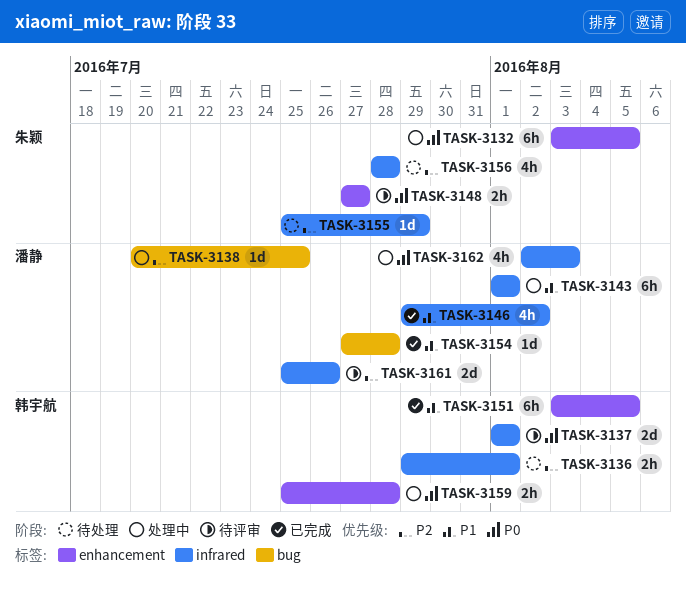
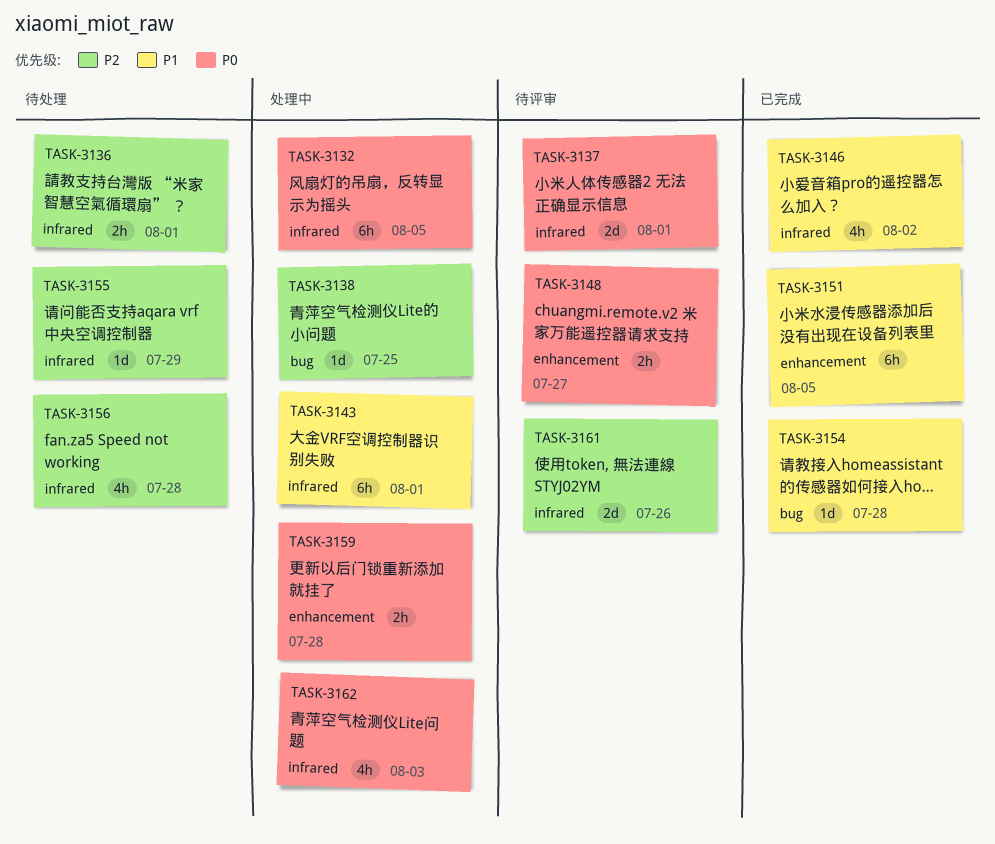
TASK-3132, label: enhancement -> infrared

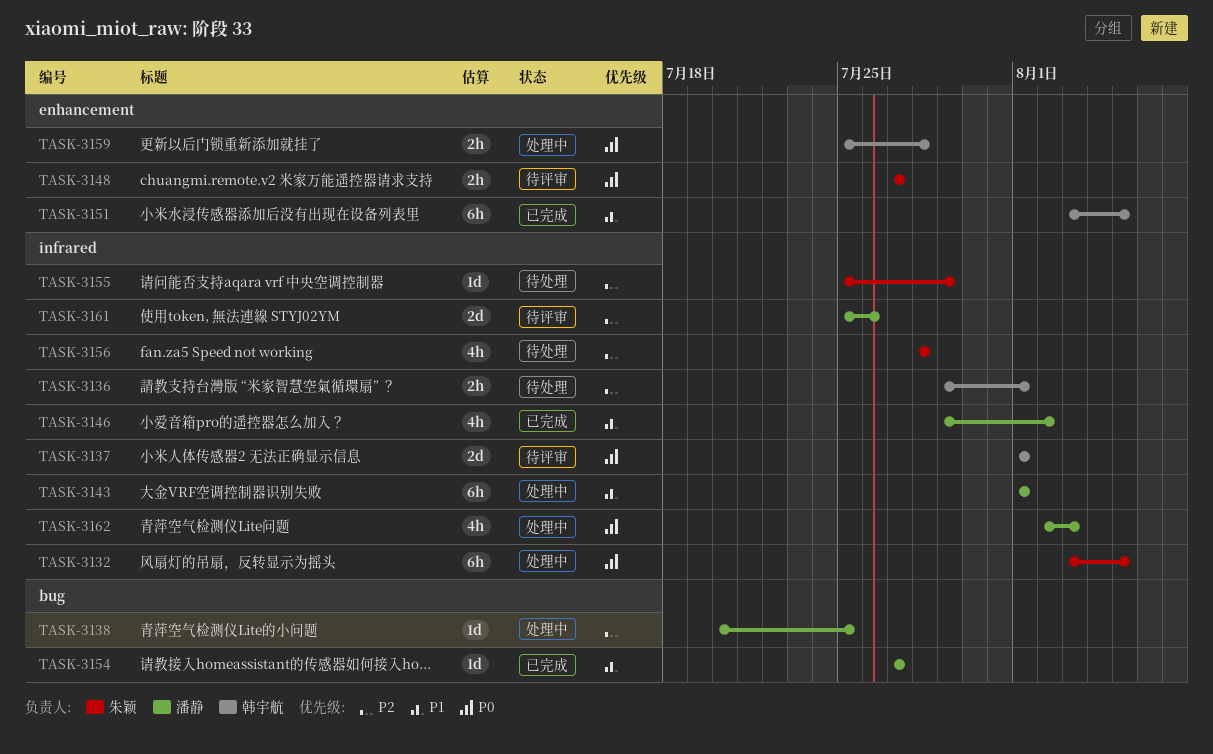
TASK-3154, due: Jul 28 -> Jul 27

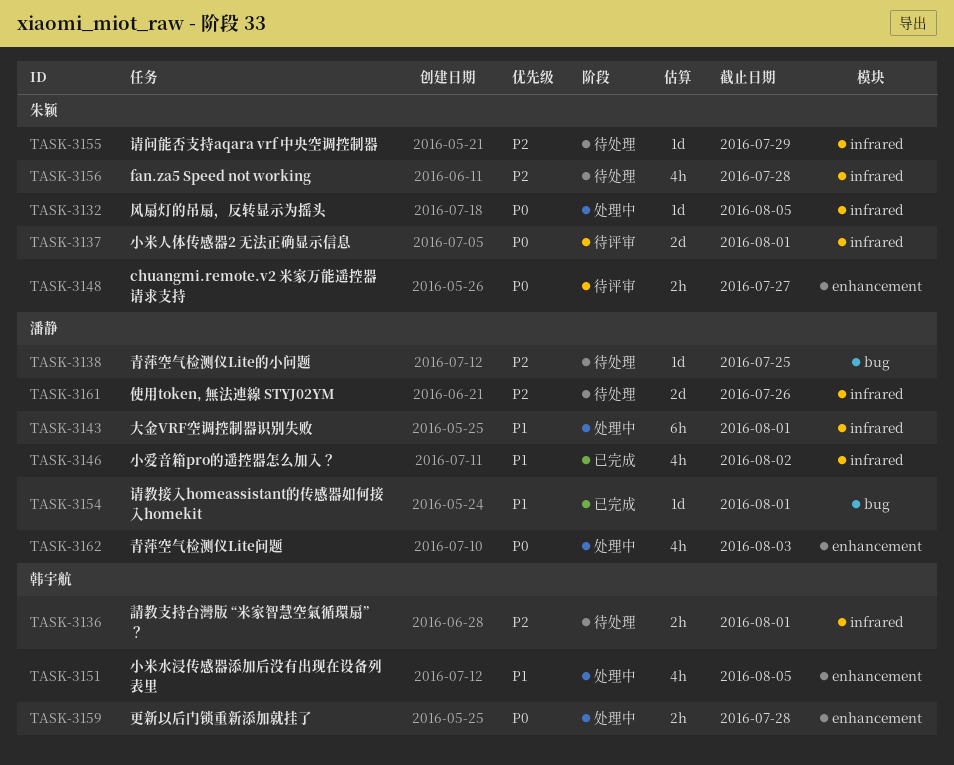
TASK-3132, estimate: 6h -> 1d
TASK-3137, owner: 韩宇航 -> 朱颖
TASK-3138, status: 处理中 -> 待处理
TASK-3151, status: 已完成 -> 处理中
TASK-3151, estimate: 6h -> 4h
TASK-3154, due: Jul 27 -> Aug 1
TASK-3161, status: 待评审 -> 待处理
TASK-3162, label: infrared -> enhancement

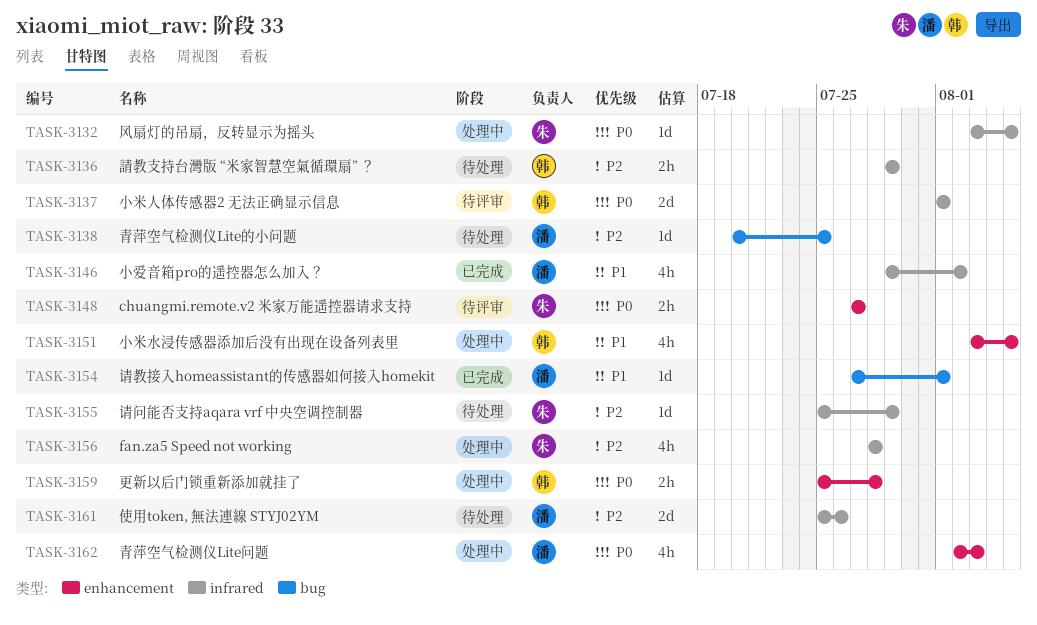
TASK-3136, due: Aug 1 -> Jul 29
TASK-3137, owner: 朱颖 -> 韩宇航
TASK-3143: present -> none
TASK-3156, status: 待处理 -> 处理中

